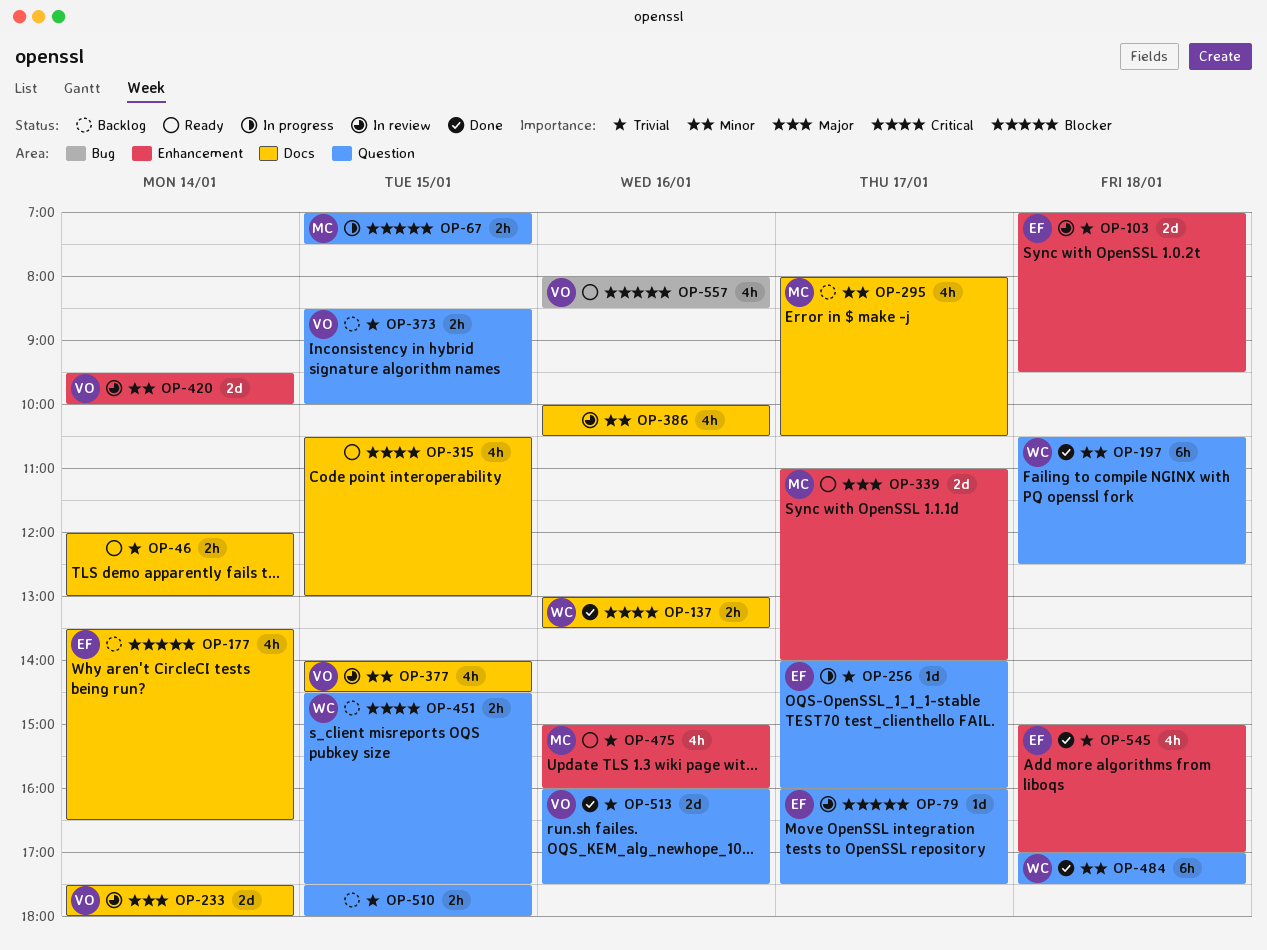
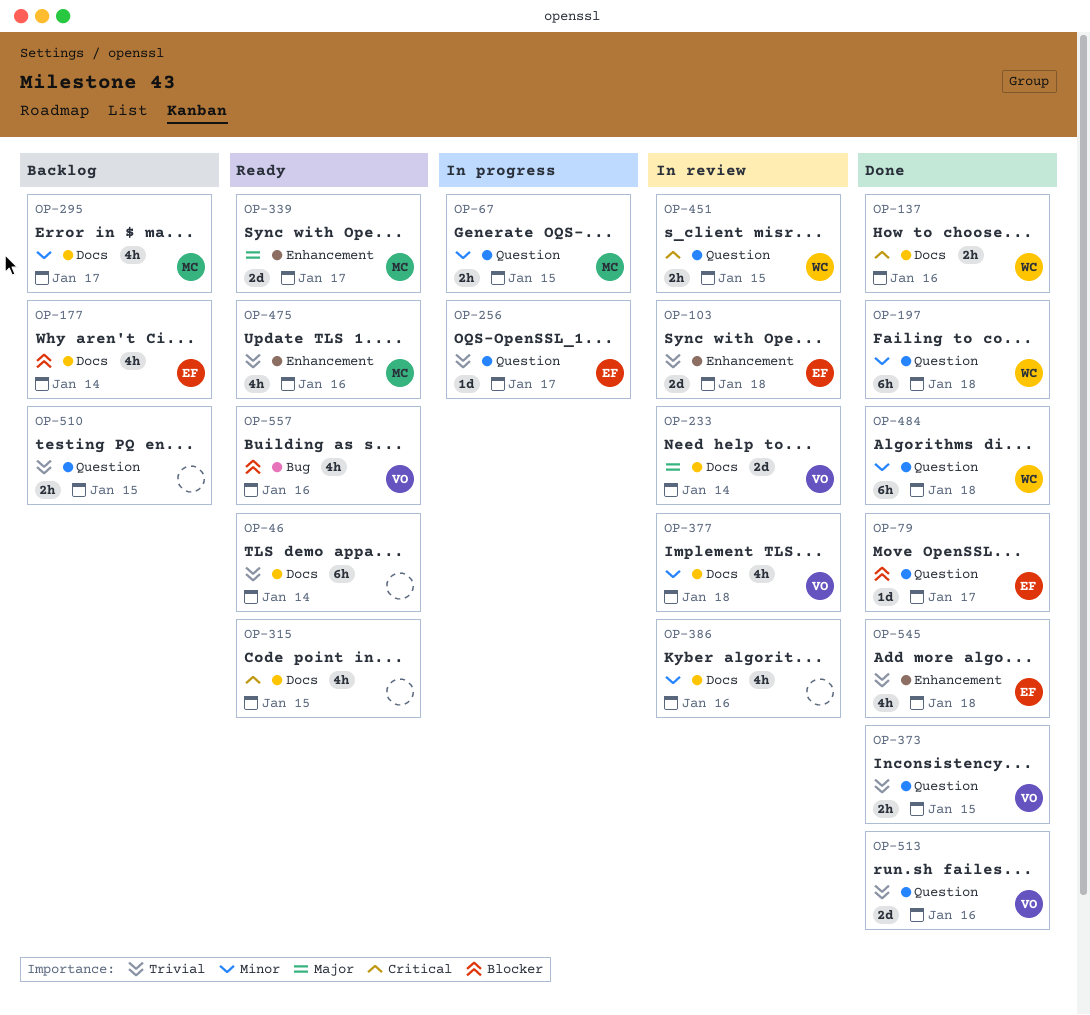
OP-46, estimate: 2h -> 6h
OP-67, priority: Blocker -> Minor
OP-79, status: In review -> Done
OP-373, status: Backlog -> Done
OP-377, day: Jan 15 -> Jan 18
OP-420: present -> none
OP-451, status: Backlog -> In review

